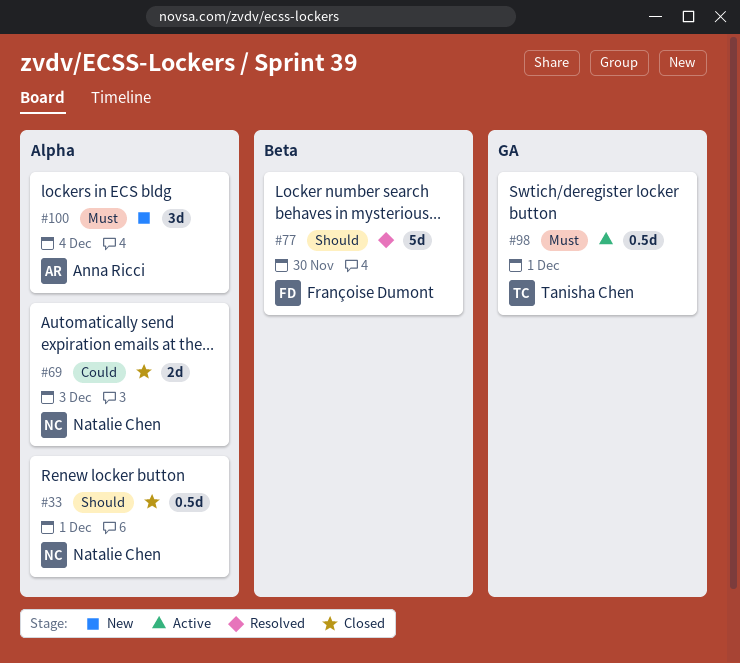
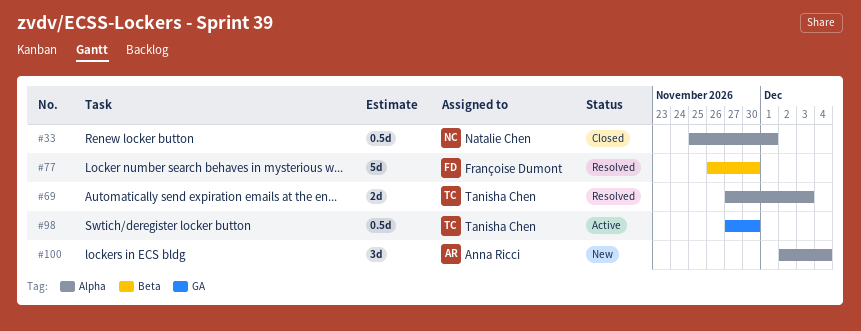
#69, status: Closed -> Resolved
#69, owner: Natalie Chen -> Tanisha Chen
#98, due: Dec 1 -> Nov 30

